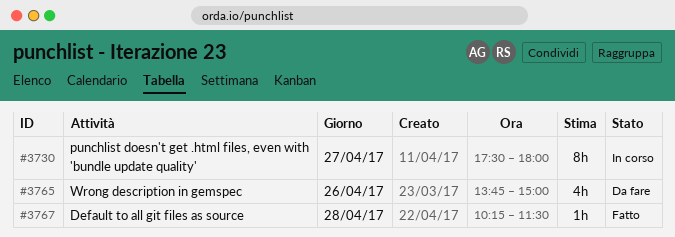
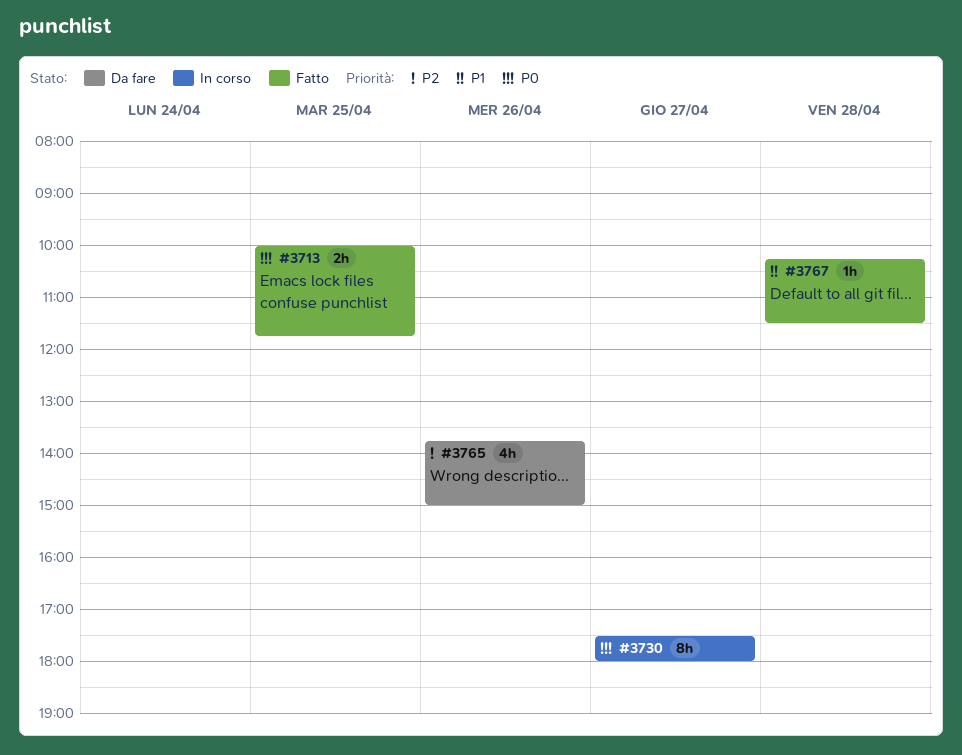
#3713: none -> present

